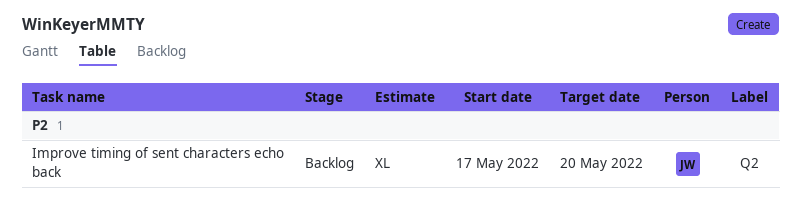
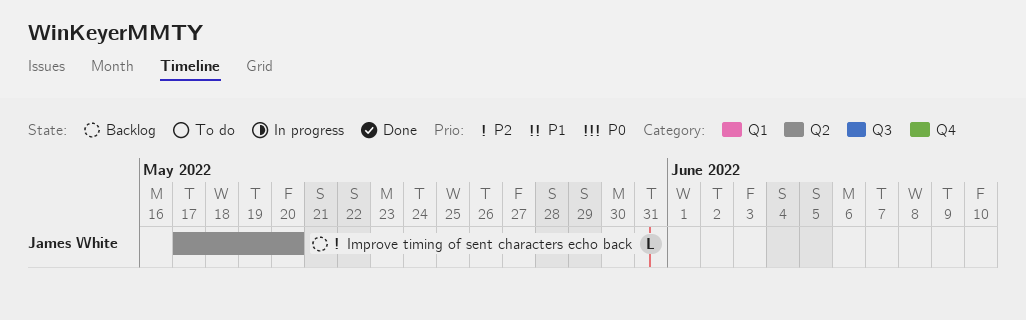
Improve timing of sent characters echo back, estimate: XL -> L

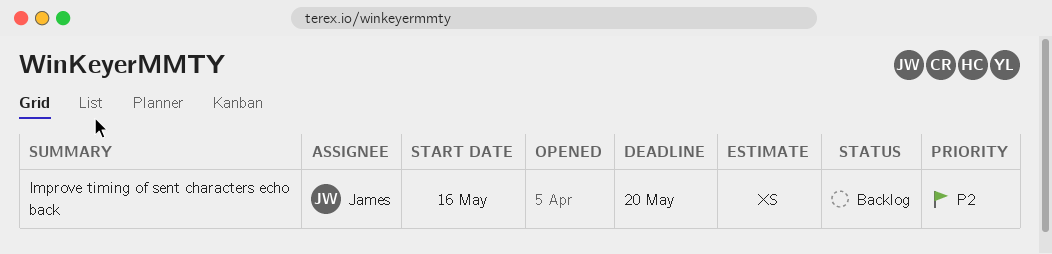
Improve timing of sent characters echo back, estimate: L -> XS
Improve timing of sent characters echo back, start: May 17 -> May 16

